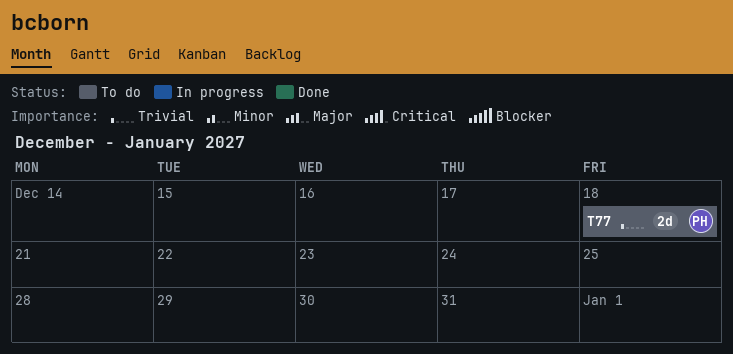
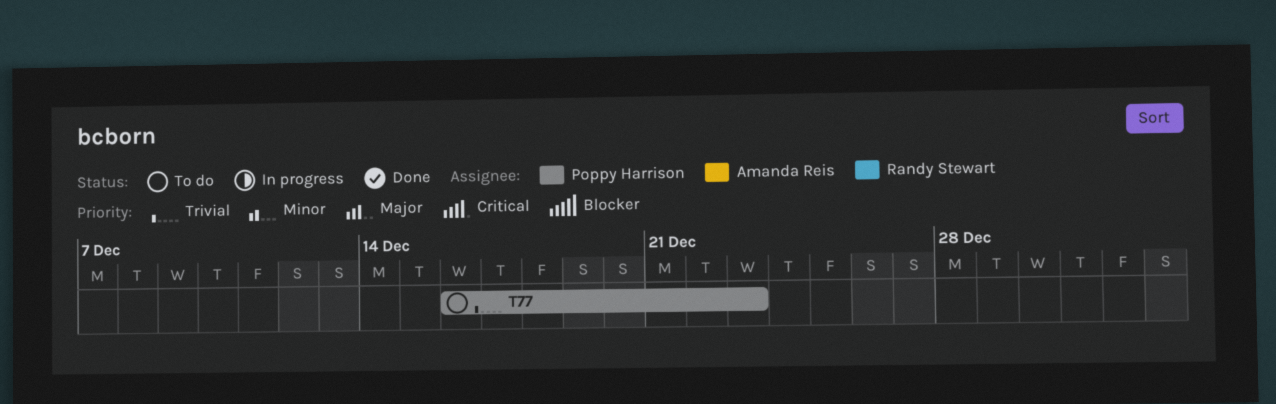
T77, due: Dec 18 -> Dec 23

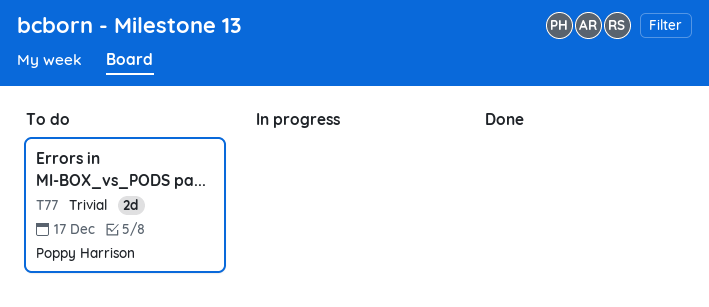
T77, due: Dec 23 -> Dec 17

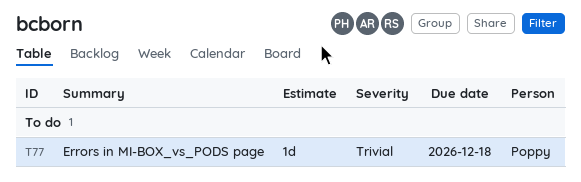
T77, estimate: 2d -> 1d
T77, due: Dec 17 -> Dec 18

